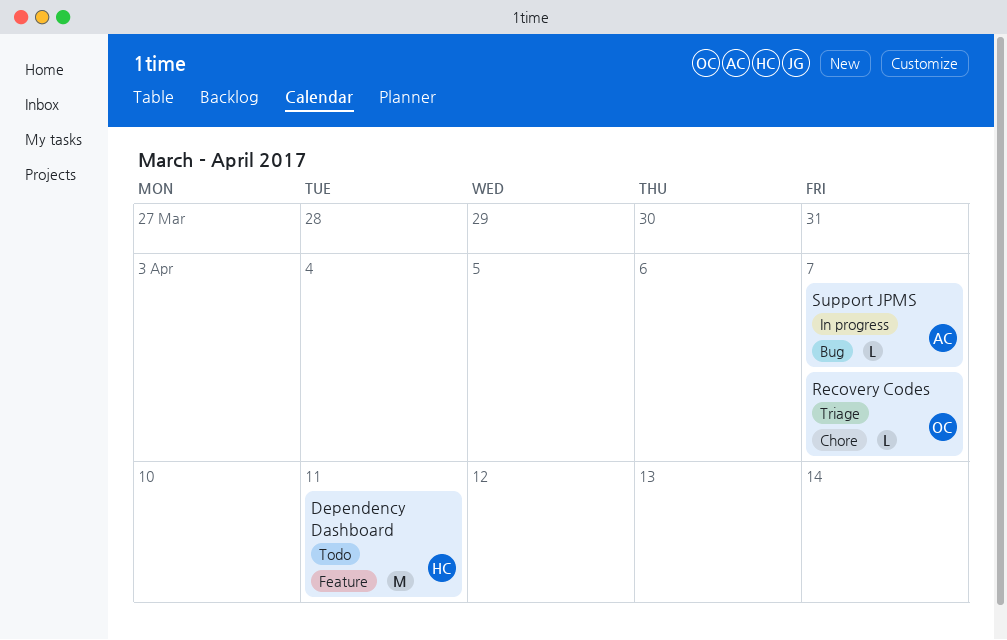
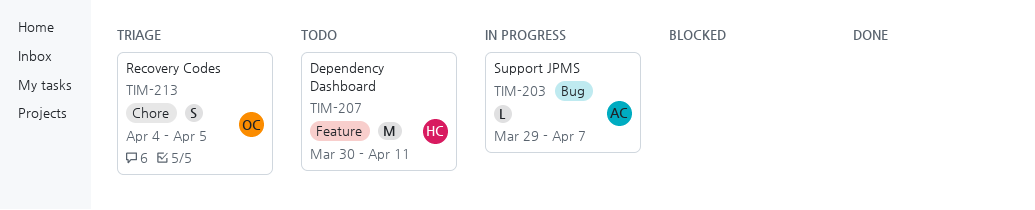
Recovery Codes, estimate: L -> S
Recovery Codes, due: Apr 7 -> Apr 5

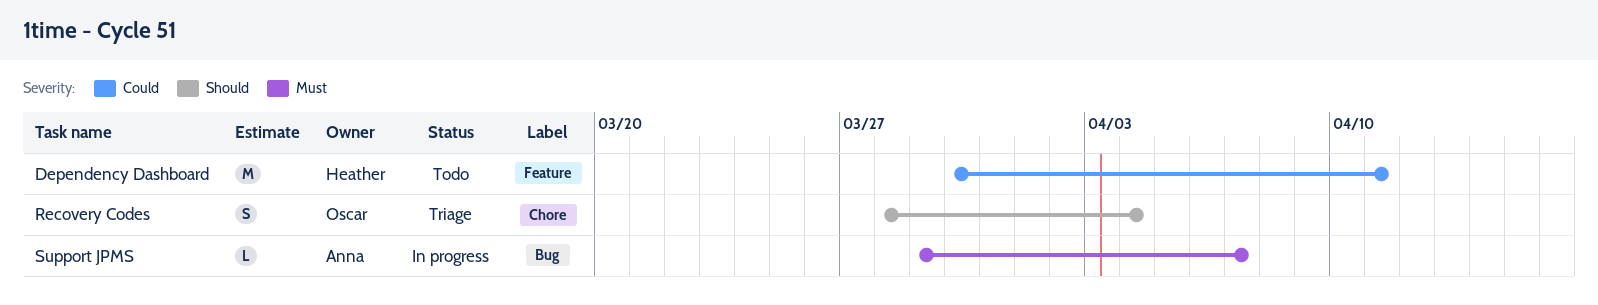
Recovery Codes, start: Apr 4 -> Mar 28
Recovery Codes, due: Apr 5 -> Apr 4

